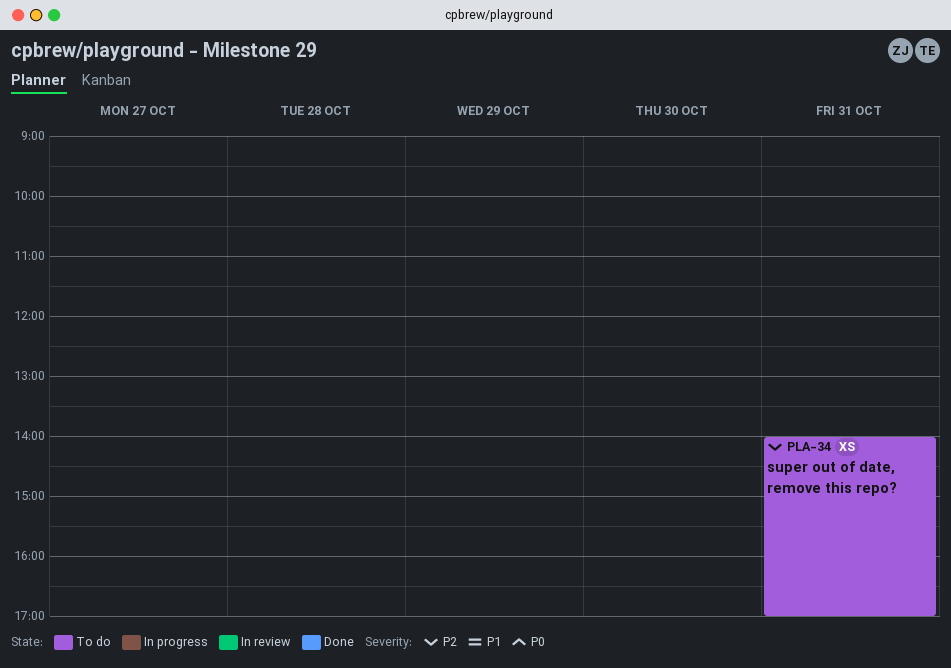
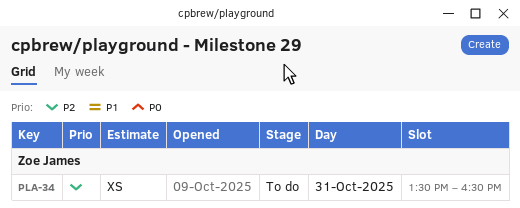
PLA-34, begins: 14:00 -> 13:30
PLA-34, ends: 17:00 -> 16:30

